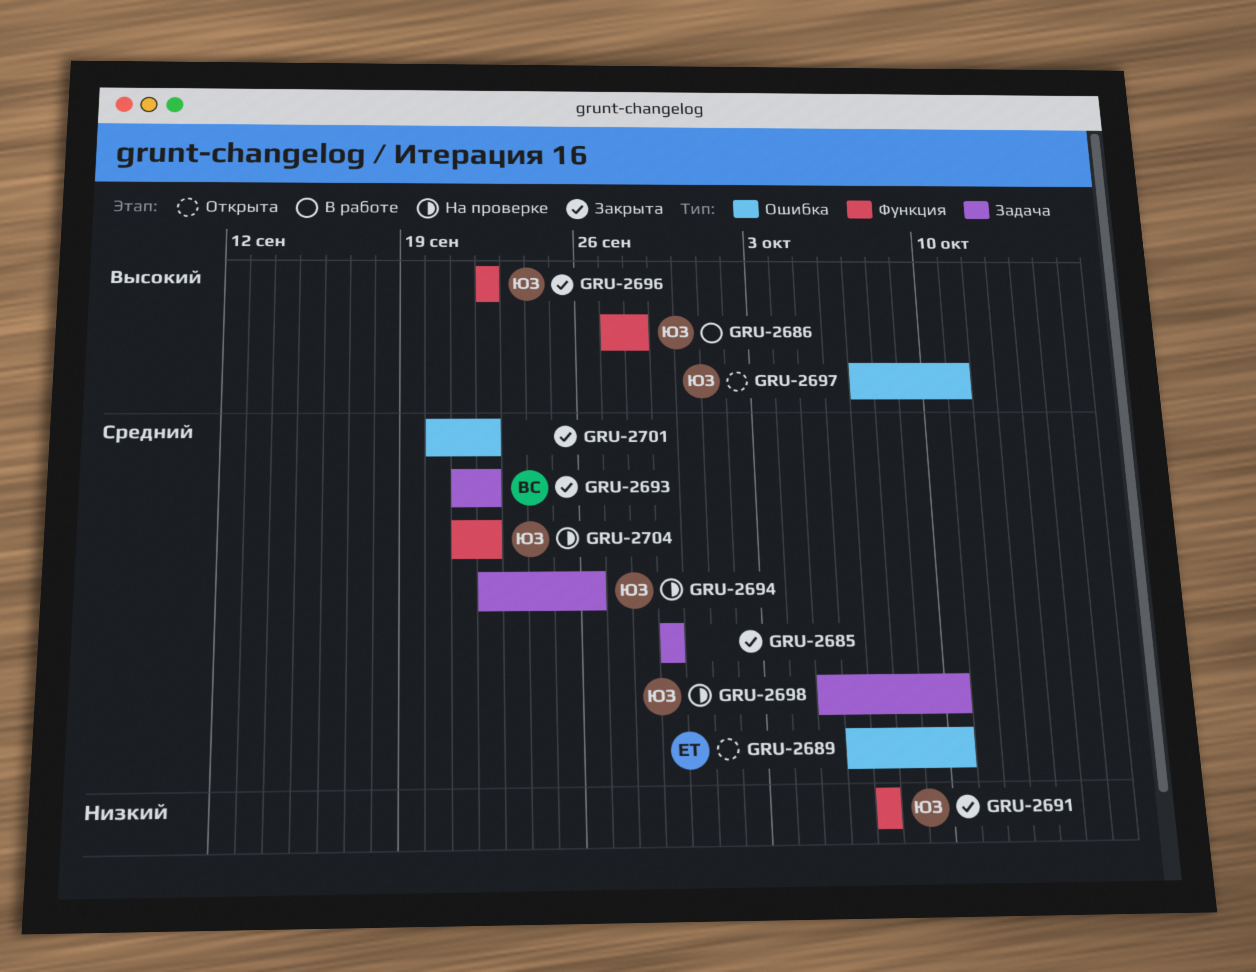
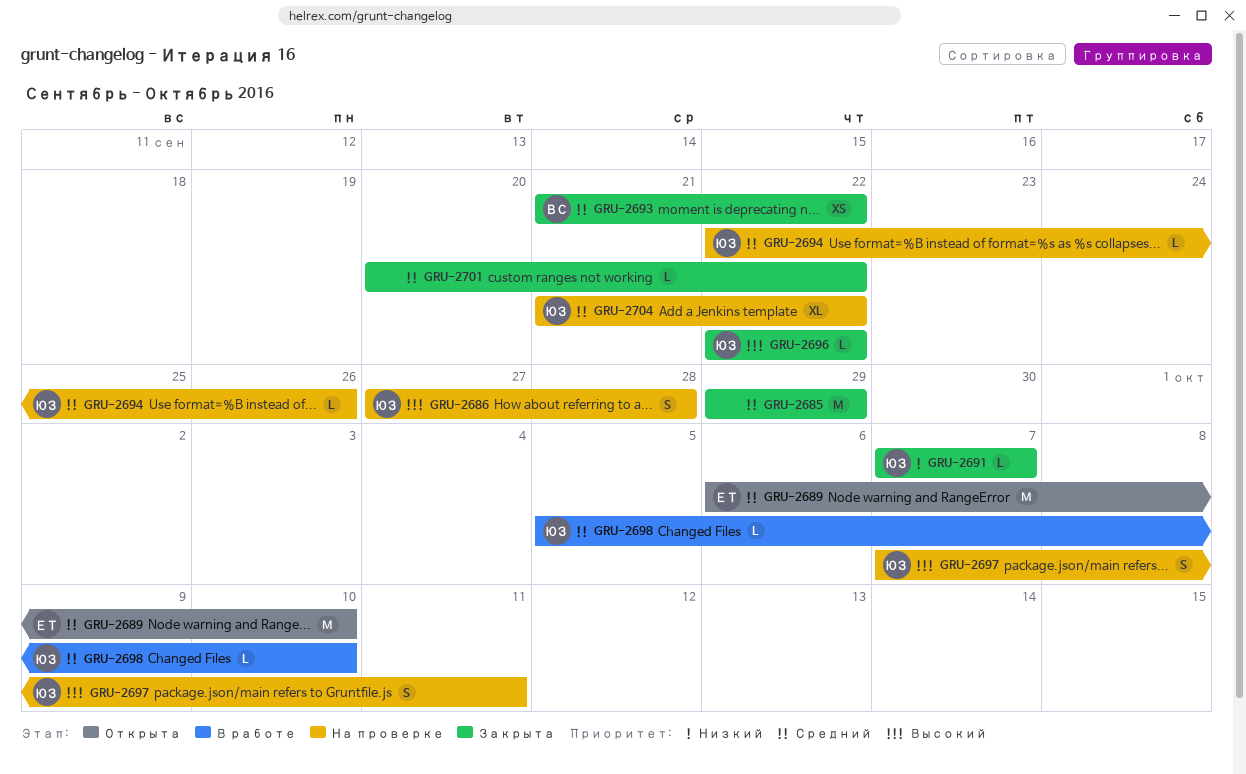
GRU-2686, status: В работе -> На проверке
GRU-2697, status: Открыта -> На проверке
GRU-2698, status: На проверке -> В работе

